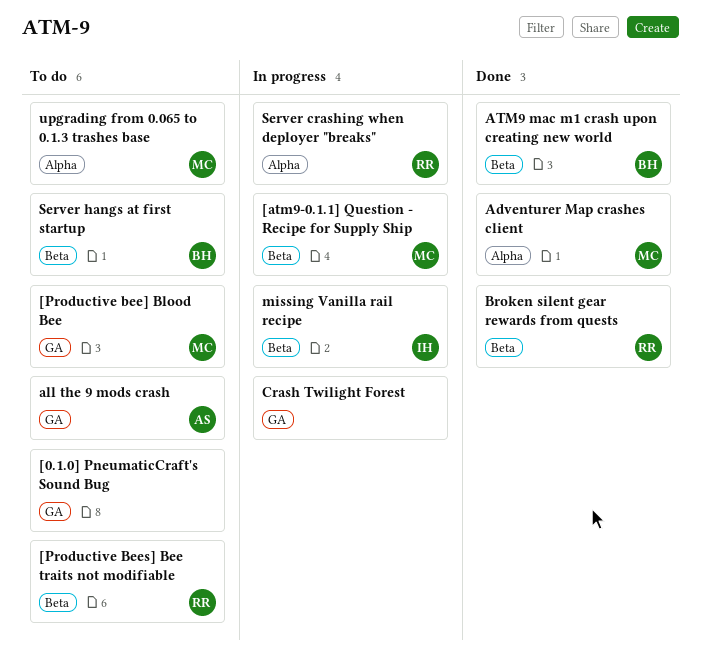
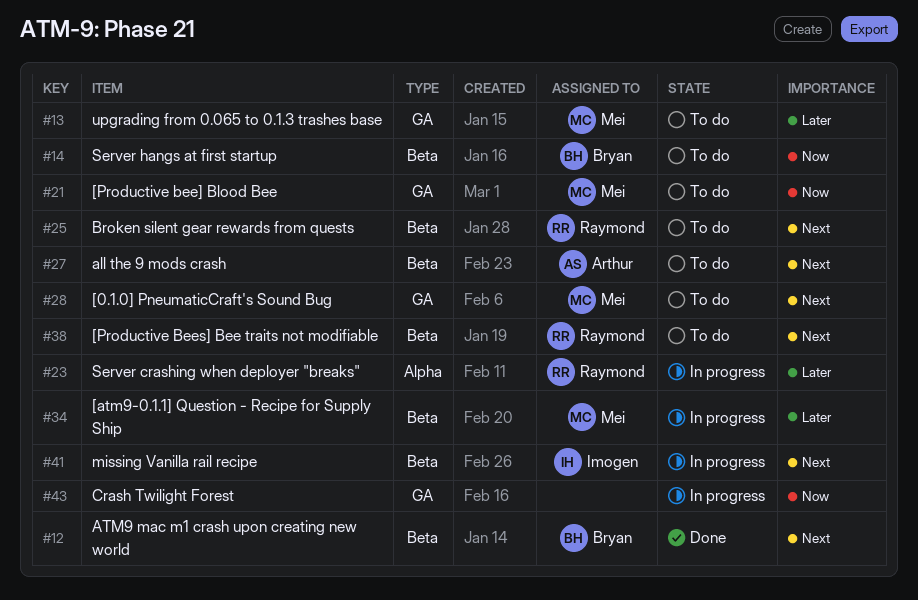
[0.1.0] PneumaticCraft's Sound Bug, owner: none -> Mei
Adventurer Map crashes client: present -> none
all the 9 mods crash, label: GA -> Beta
Broken silent gear rewards from quests, status: Done -> To do
upgrading from 0.065 to 0.1.3 trashes base, label: Alpha -> GA

